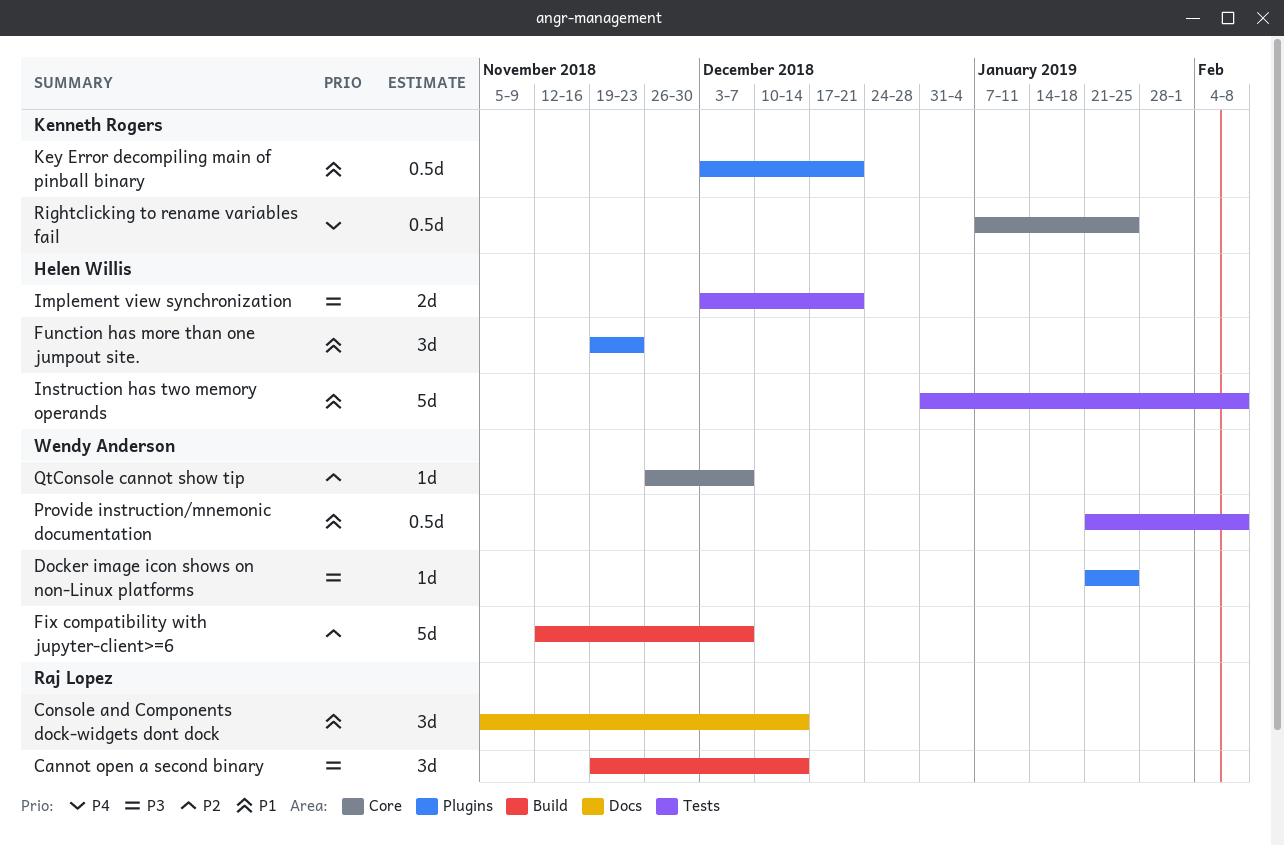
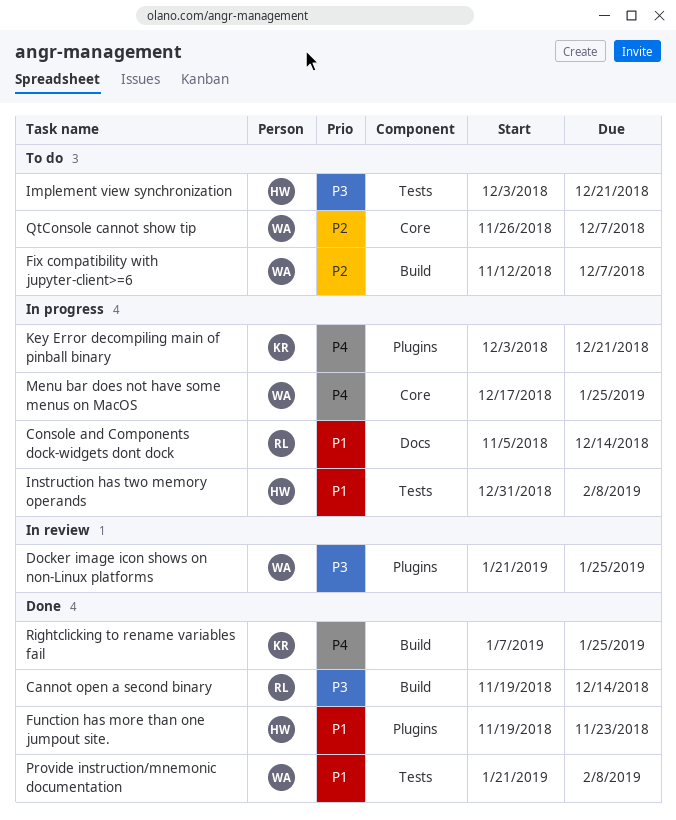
Key Error decompiling main of pinball binary, priority: P1 -> P4
Menu bar does not have some menus on MacOS: none -> present
Rightclicking to rename variables fail, label: Core -> Build

